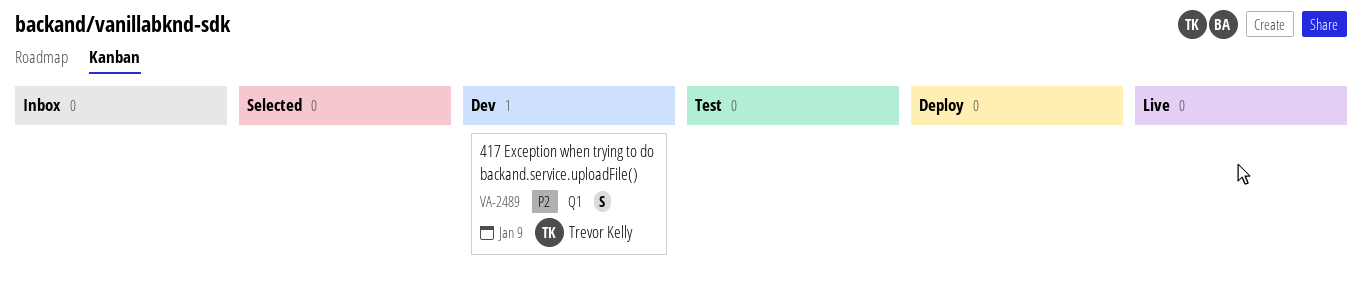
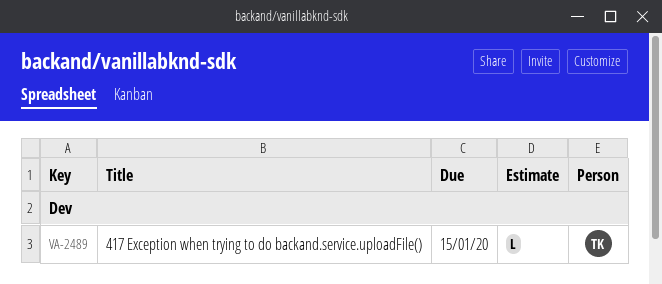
VA-2489, estimate: S -> L
VA-2489, due: Jan 9 -> Jan 15

